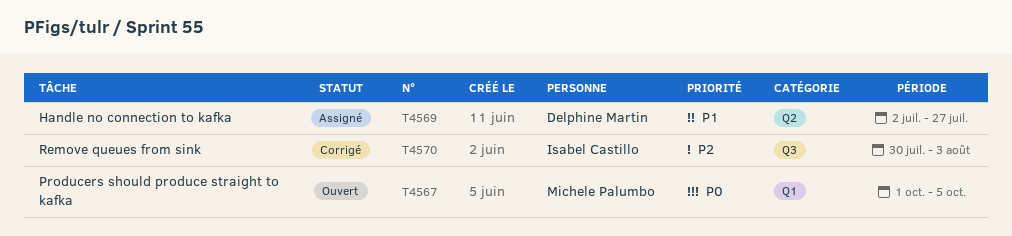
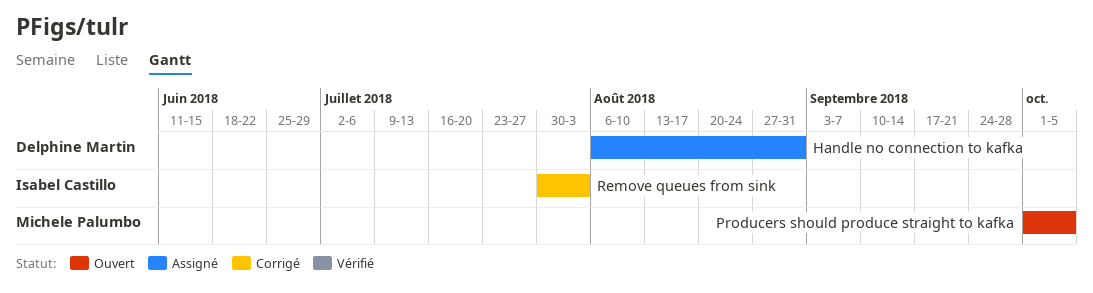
Handle no connection to kafka, start: Jul 2 -> Aug 6
Handle no connection to kafka, due: Jul 27 -> Aug 31

